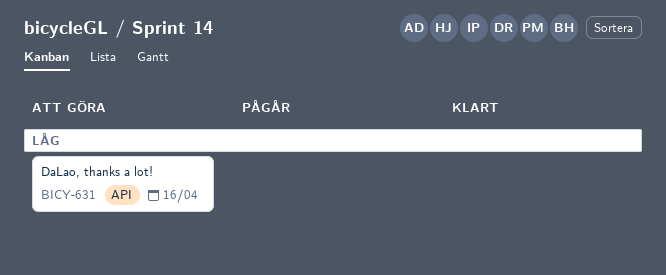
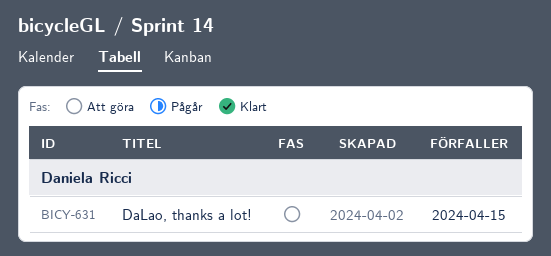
BICY-631, due: Apr 16 -> Apr 15

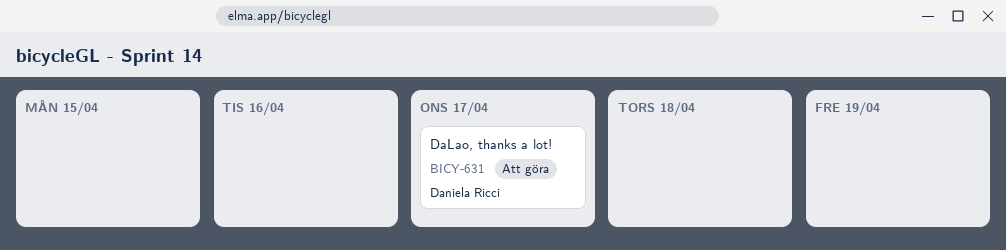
BICY-631, due: Apr 15 -> Apr 17

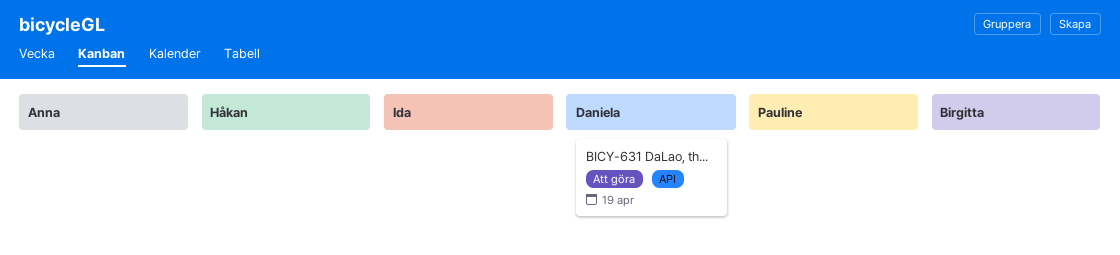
BICY-631, due: Apr 17 -> Apr 19

